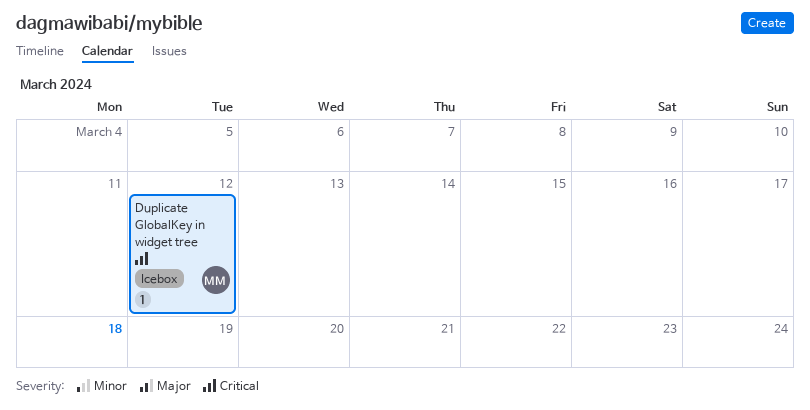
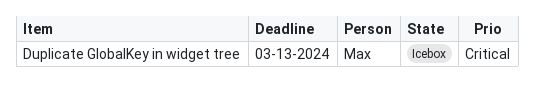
Duplicate GlobalKey in widget tree, due: Mar 12 -> Mar 13

